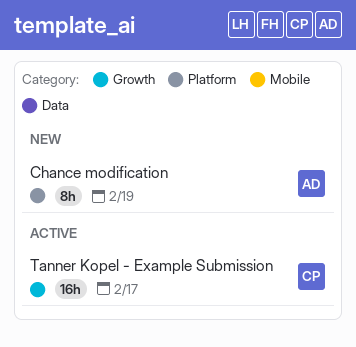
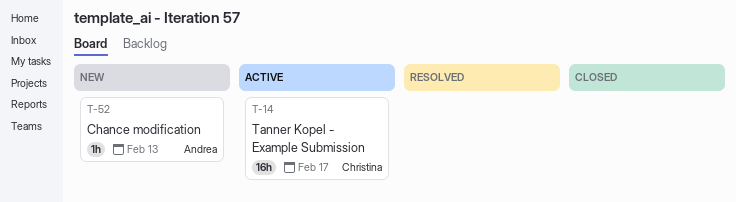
Chance modification, estimate: 8h -> 1h
Chance modification, due: Feb 19 -> Feb 13

